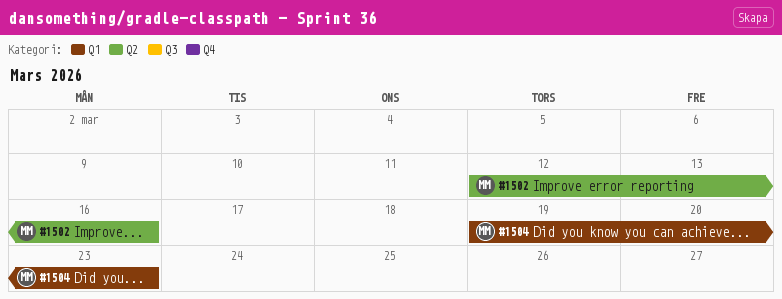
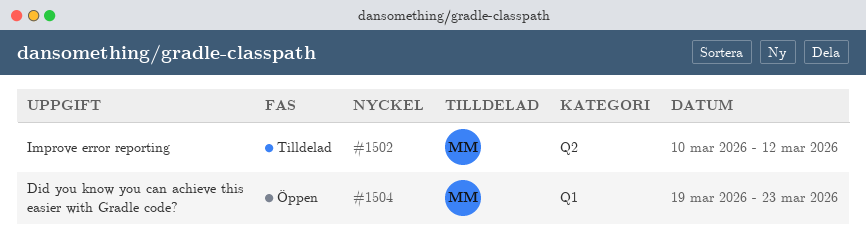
#1502, start: Mar 12 -> Mar 10
#1502, due: Mar 16 -> Mar 12

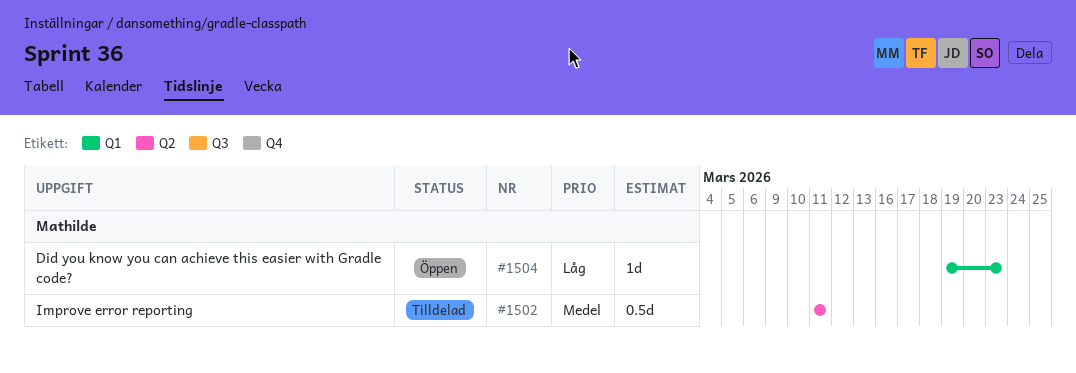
#1502, start: Mar 10 -> Mar 11
#1502, due: Mar 12 -> Mar 11

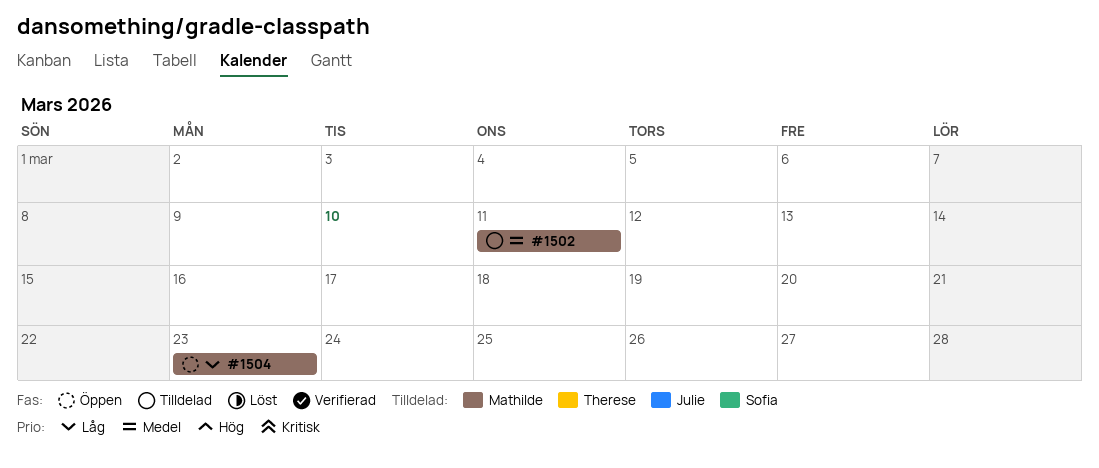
#1504, start: Mar 19 -> Mar 23

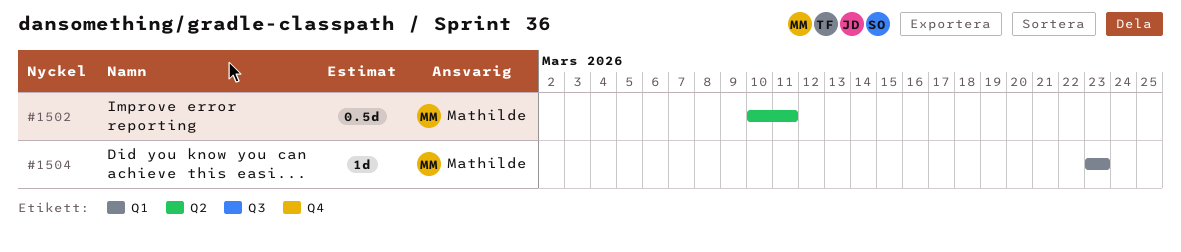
#1502, start: Mar 11 -> Mar 10

